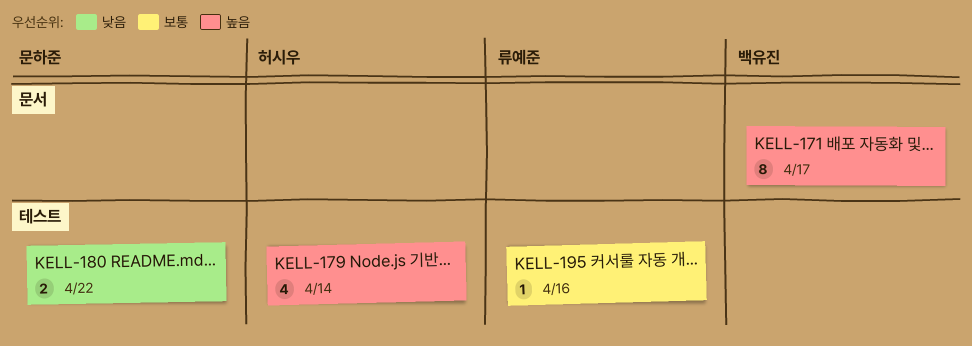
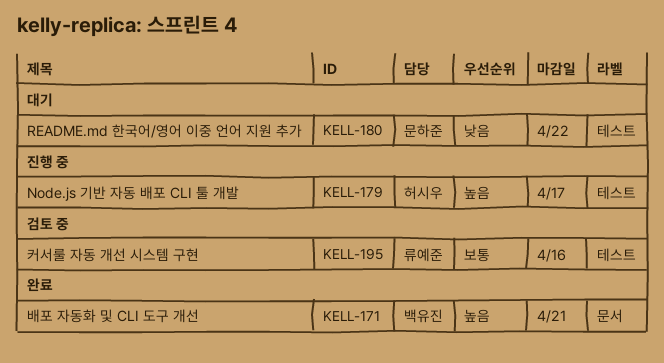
KELL-171, due: Apr 17 -> Apr 21
KELL-179, due: Apr 14 -> Apr 17

